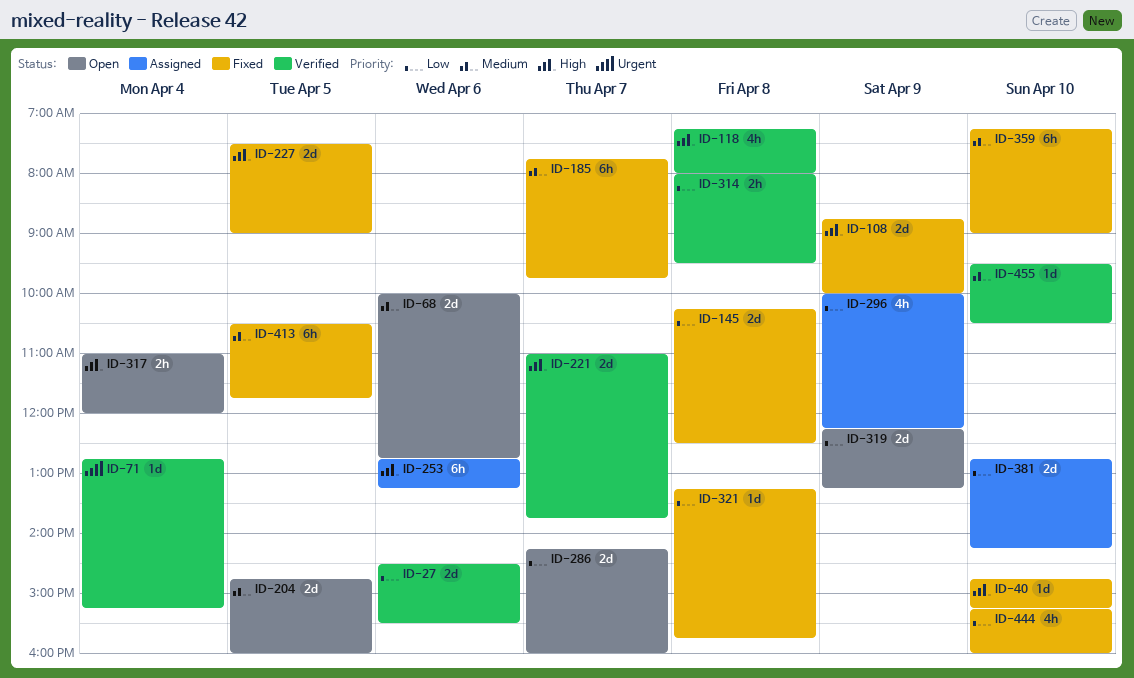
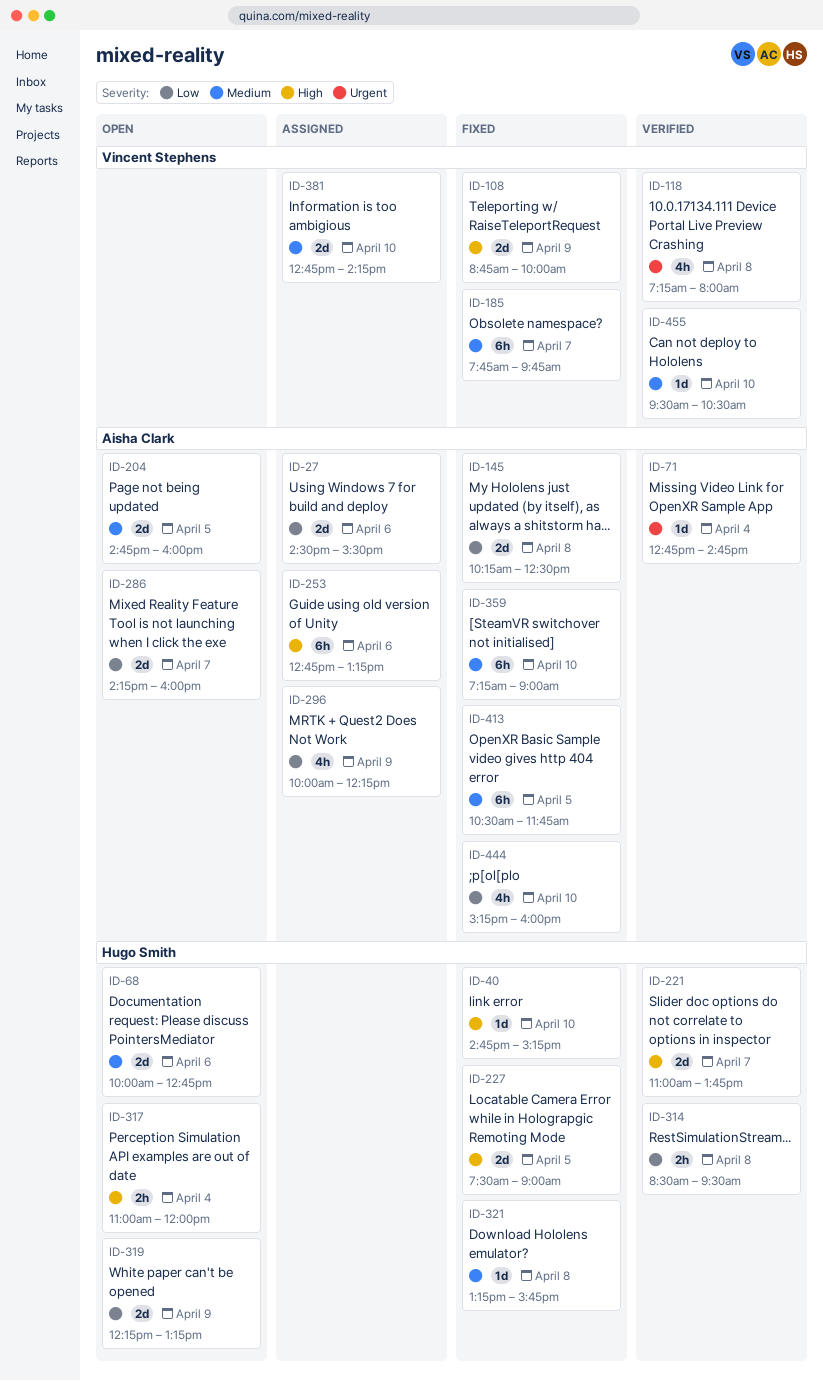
ID-27, status: Verified -> Assigned
ID-71, ends: 15:15 -> 14:45
ID-118, priority: High -> Urgent
ID-314, begins: 08:00 -> 08:30
ID-321, priority: Low -> Medium
ID-381, priority: Low -> Medium

